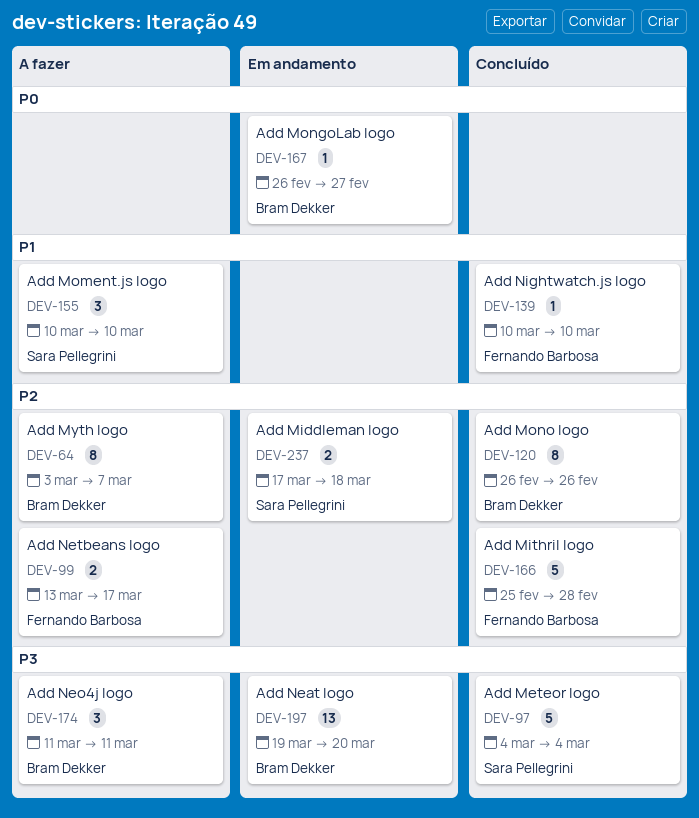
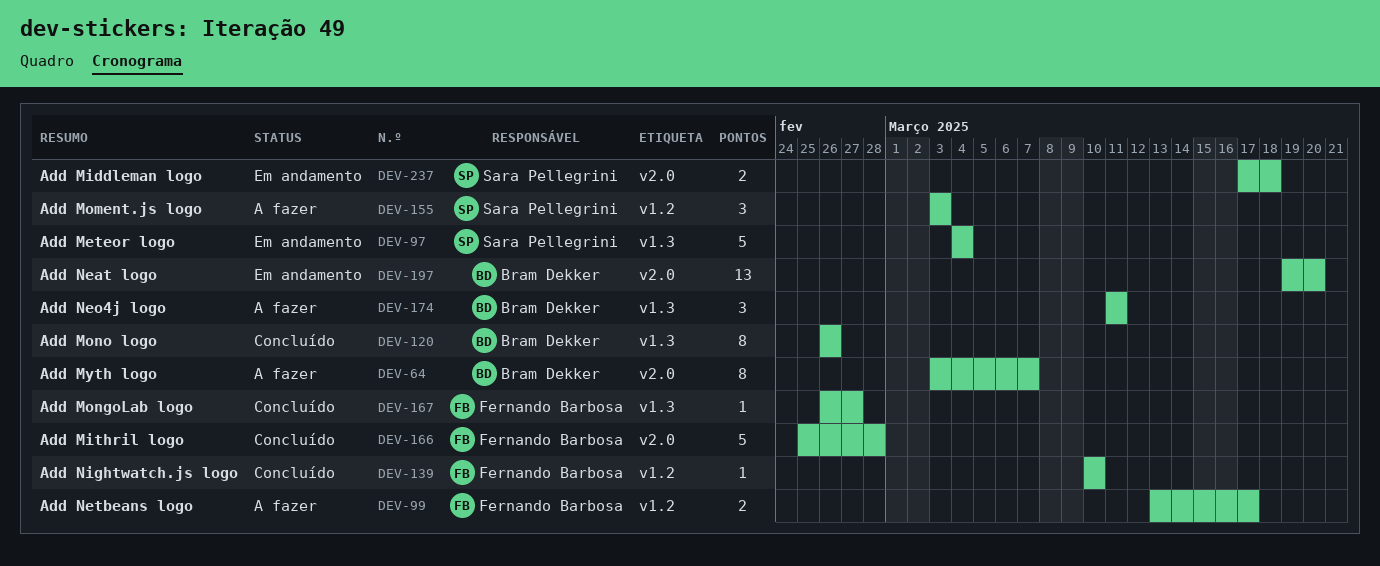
DEV-97, status: Concluído -> Em andamento
DEV-155, start: Mar 10 -> Mar 3
DEV-155, due: Mar 10 -> Mar 3
DEV-167, status: Em andamento -> Concluído
DEV-167, owner: Bram Dekker -> Fernando Barbosa

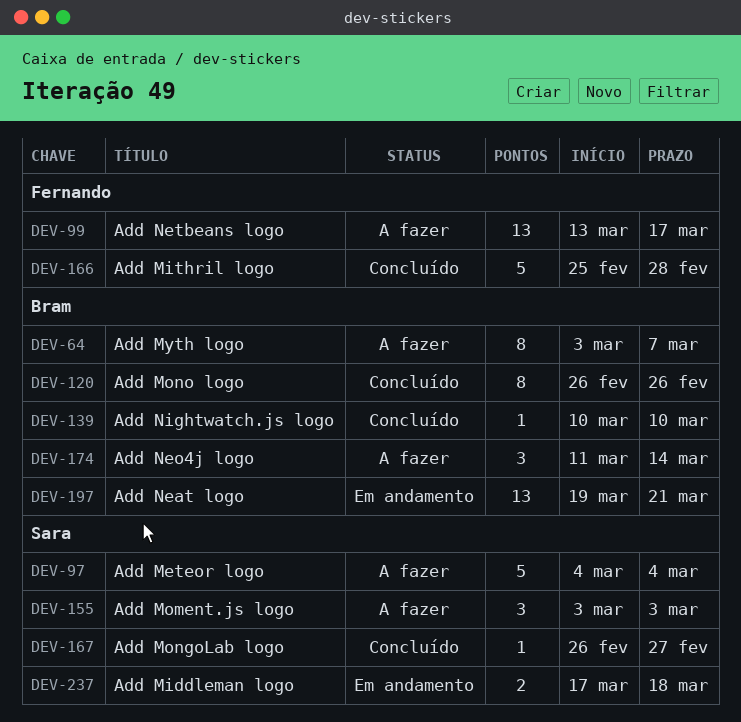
DEV-97, status: Em andamento -> A fazer
DEV-99, estimate: 2 -> 13
DEV-139, owner: Fernando Barbosa -> Bram Dekker
DEV-167, owner: Fernando Barbosa -> Sara Pellegrini
DEV-174, due: Mar 11 -> Mar 14
DEV-197, due: Mar 20 -> Mar 21

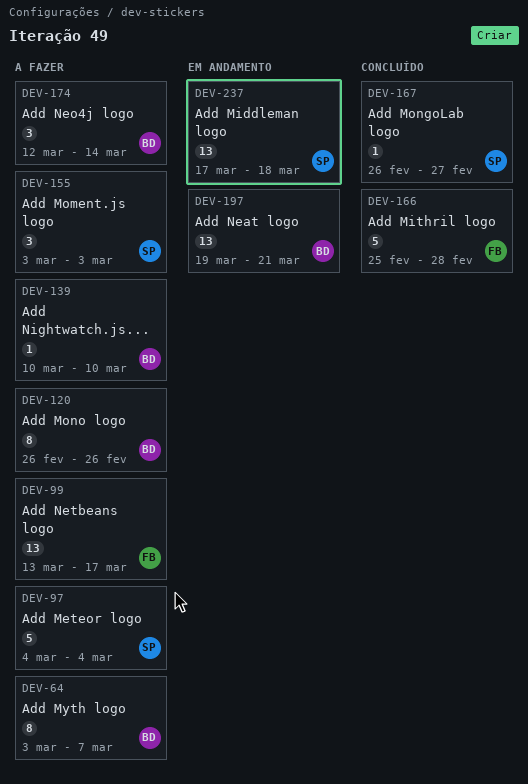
DEV-120, status: Concluído -> A fazer
DEV-139, status: Concluído -> A fazer
DEV-174, start: Mar 11 -> Mar 12
DEV-237, estimate: 2 -> 13

